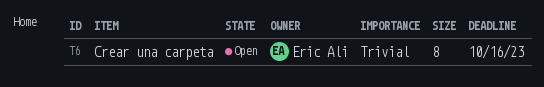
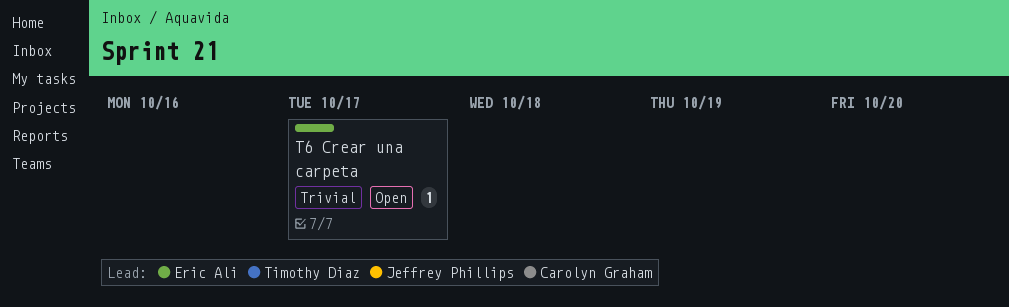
T6, estimate: 8 -> 1
T6, due: Oct 16 -> Oct 17

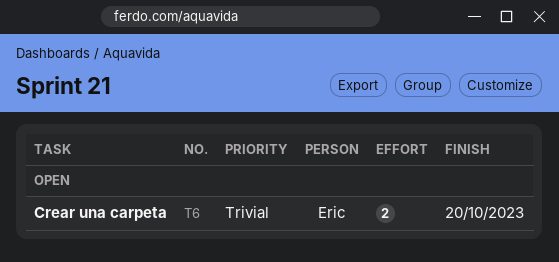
T6, estimate: 1 -> 2
T6, due: Oct 17 -> Oct 20

